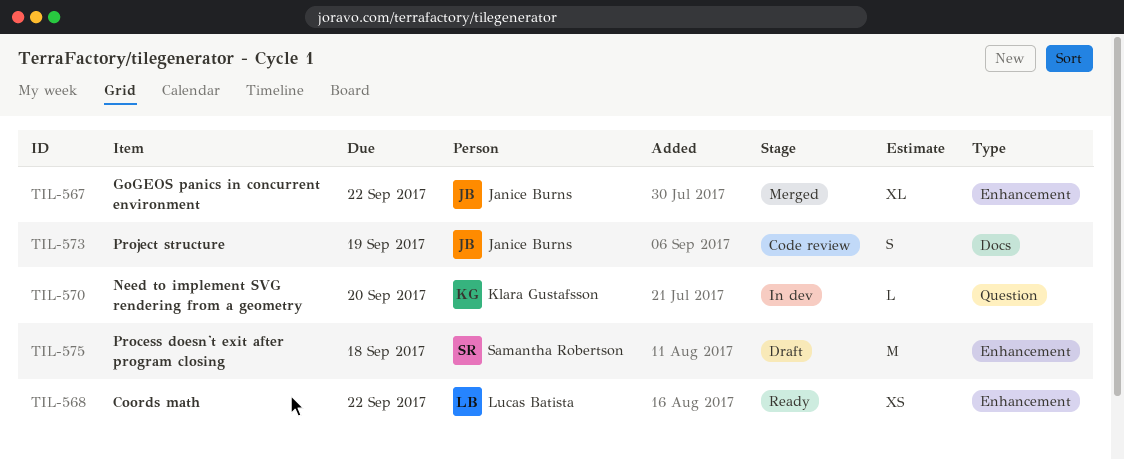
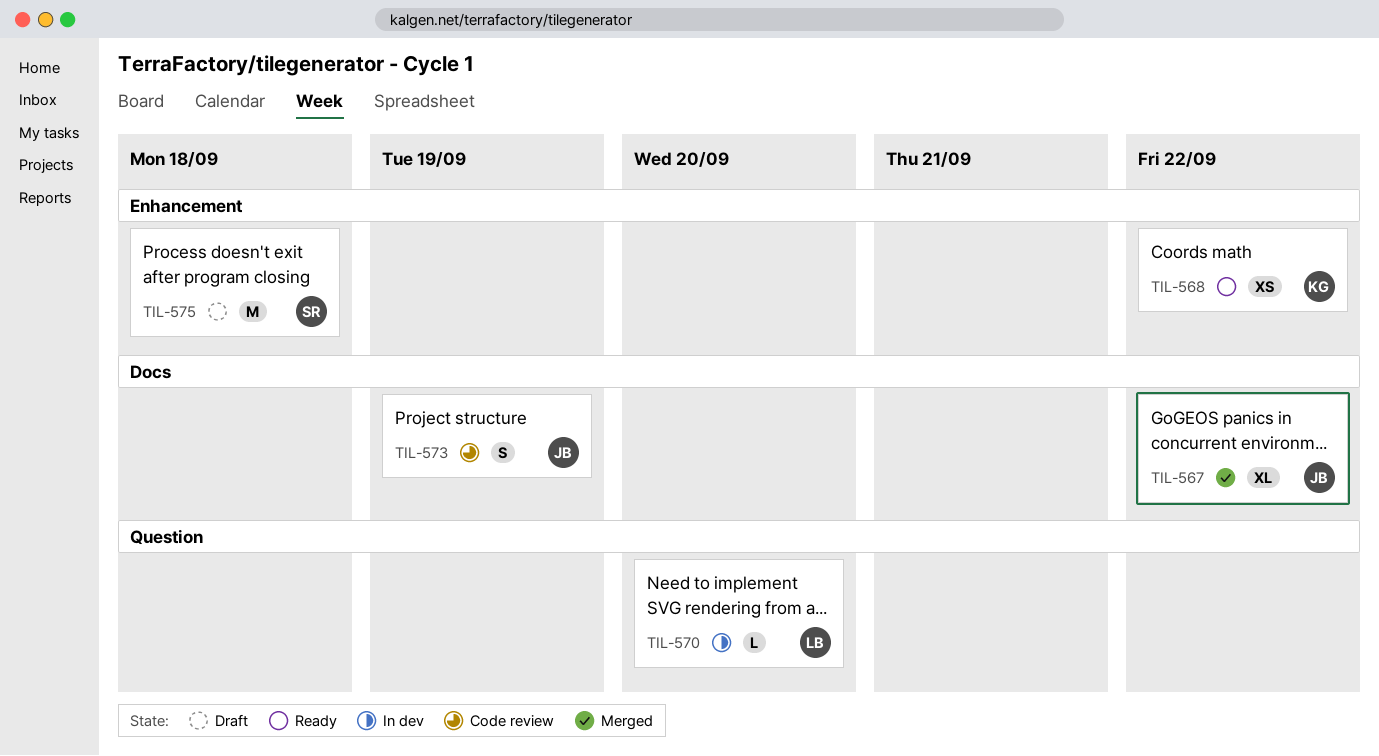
TIL-567, label: Enhancement -> Docs
TIL-568, owner: Lucas Batista -> Klara Gustafsson
TIL-570, owner: Klara Gustafsson -> Lucas Batista

